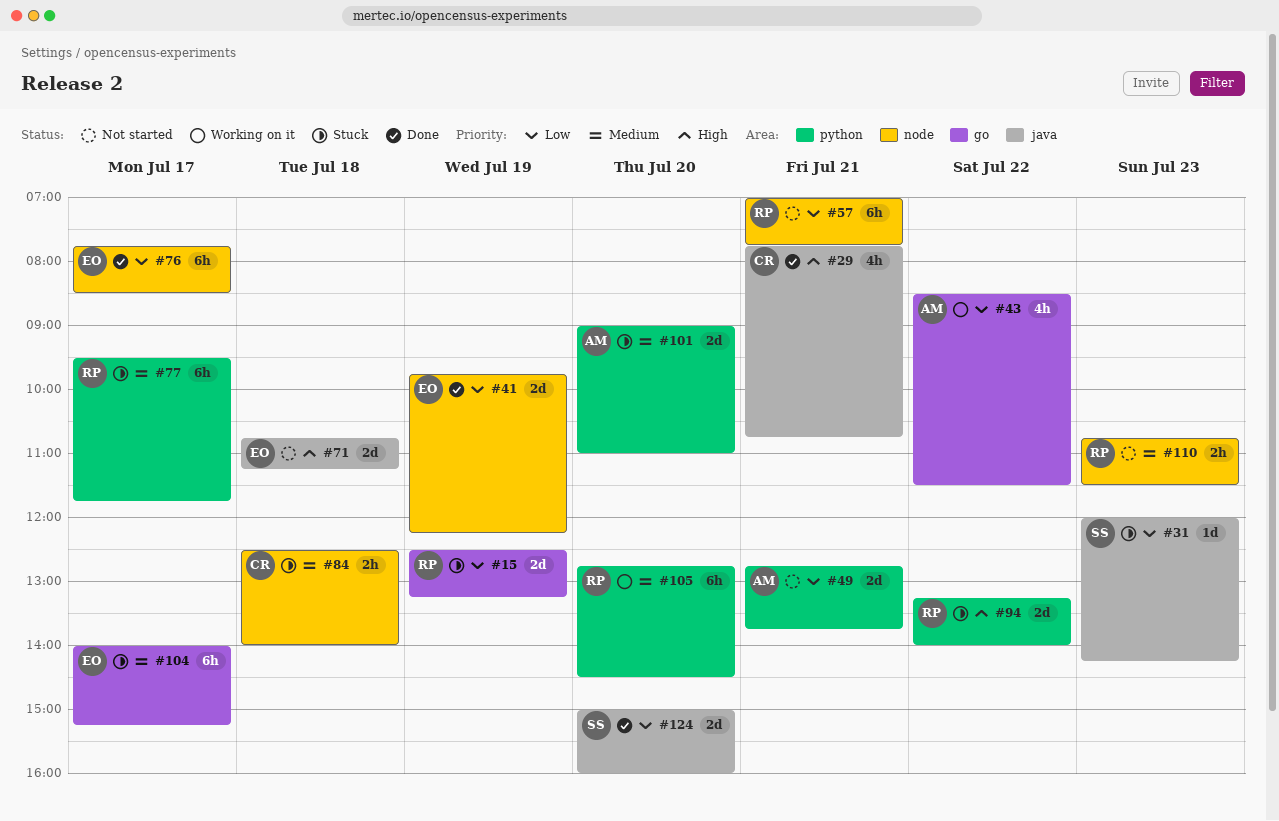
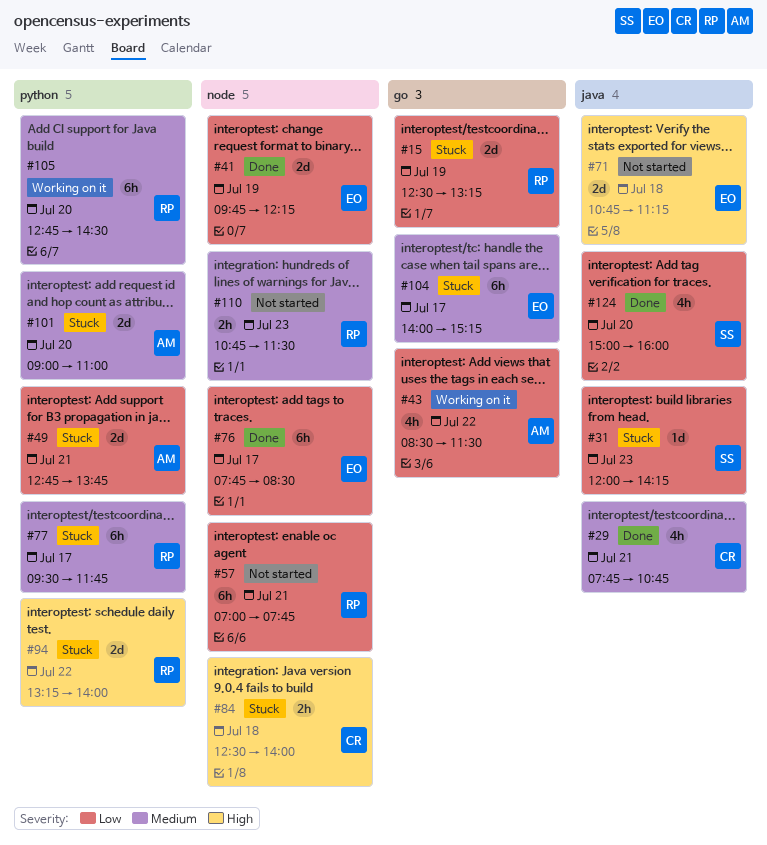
#29, priority: High -> Medium
#49, status: Not started -> Stuck
#84, priority: Medium -> High
#124, estimate: 2d -> 4h

